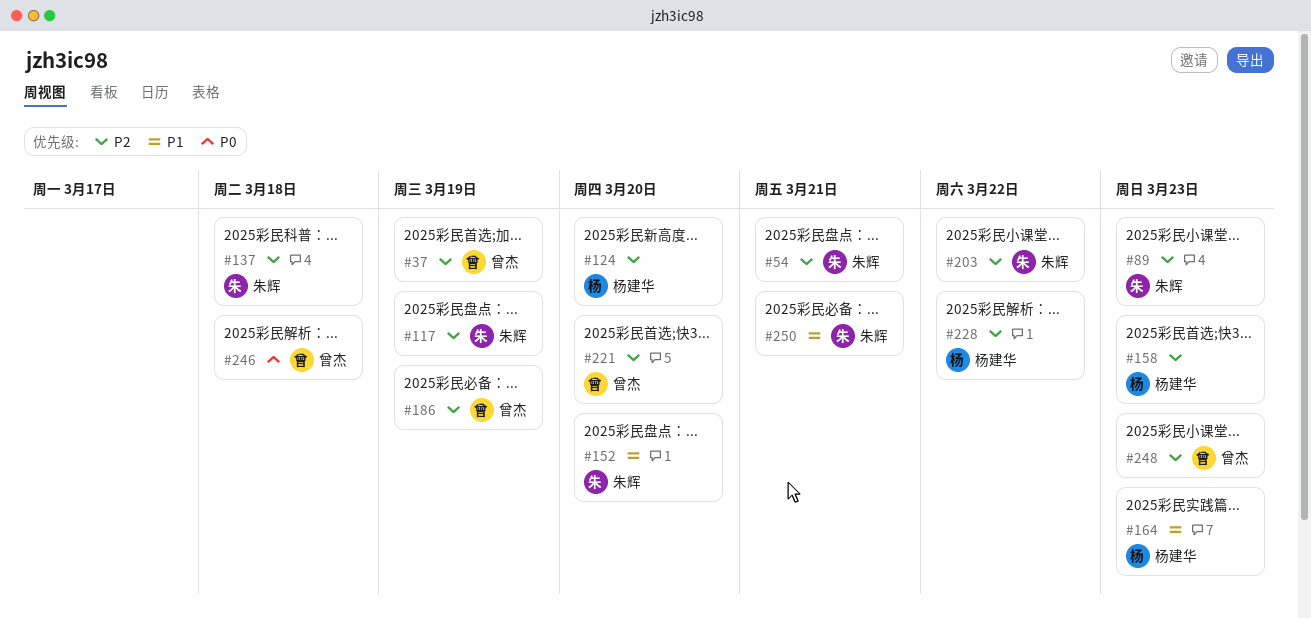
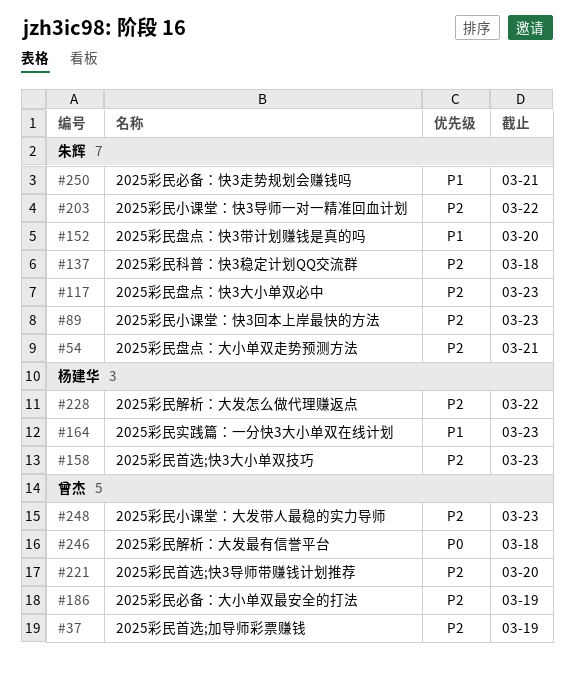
#117, due: Mar 19 -> Mar 23
#124: present -> none

